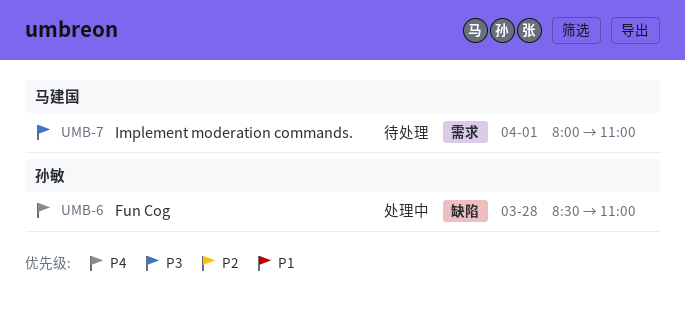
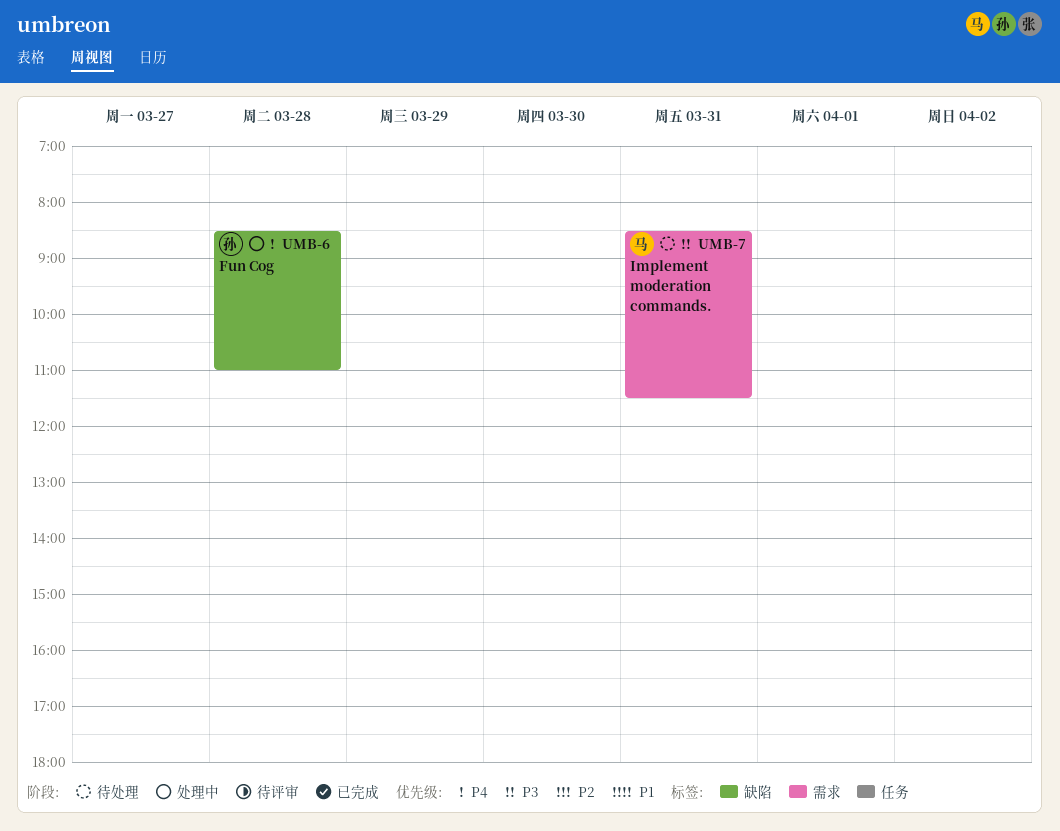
UMB-7, day: Apr 1 -> Mar 31
UMB-7, begins: 08:00 -> 08:30
UMB-7, ends: 11:00 -> 11:30

